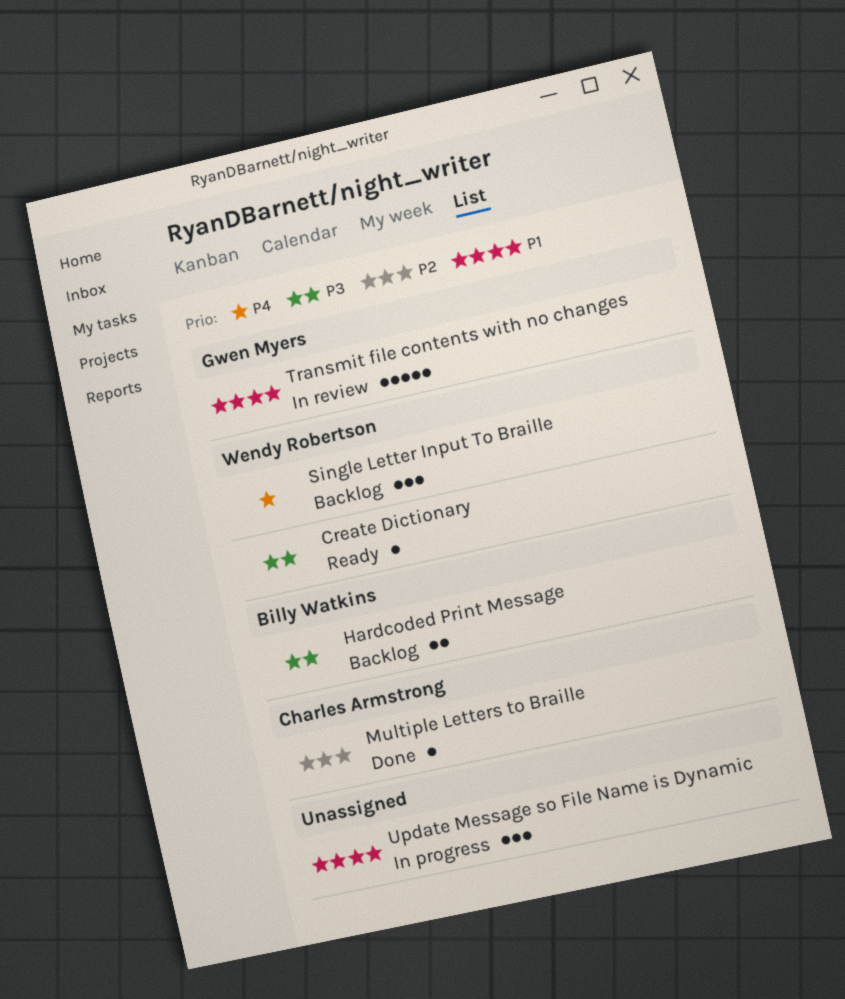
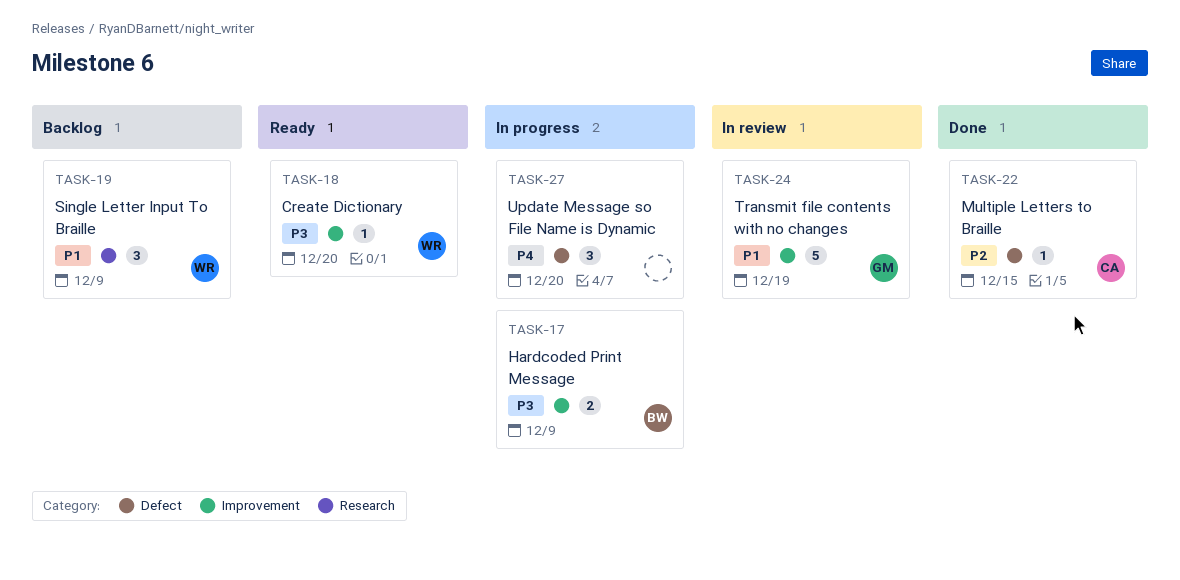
Hardcoded Print Message, status: Backlog -> In progress
Single Letter Input To Braille, priority: P4 -> P1
Update Message so File Name is Dynamic, priority: P1 -> P4

